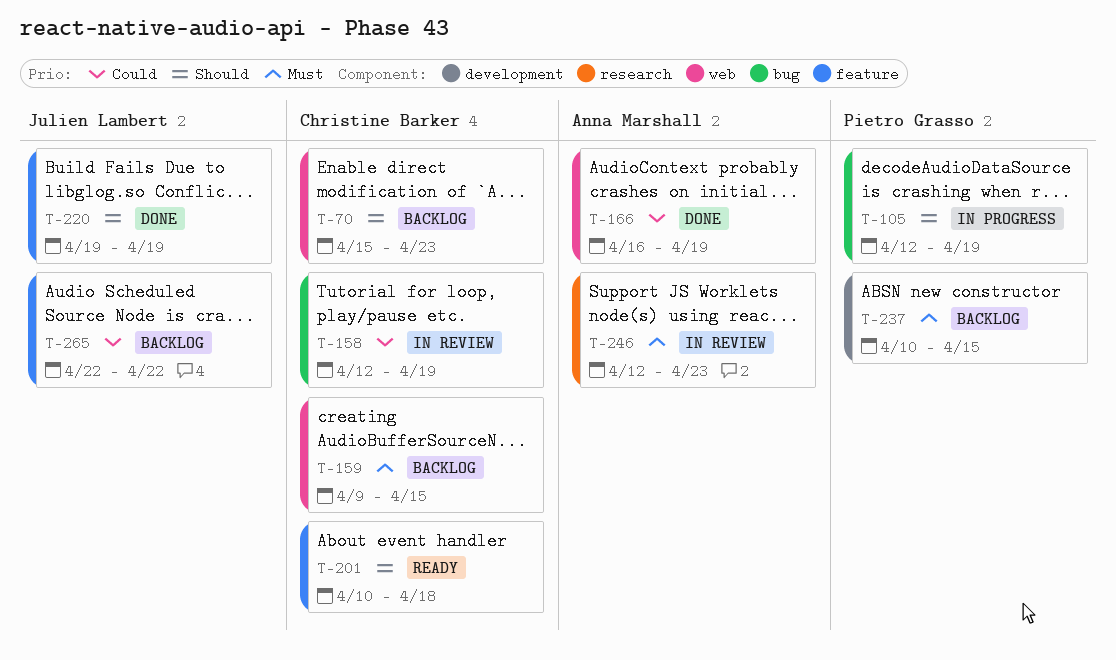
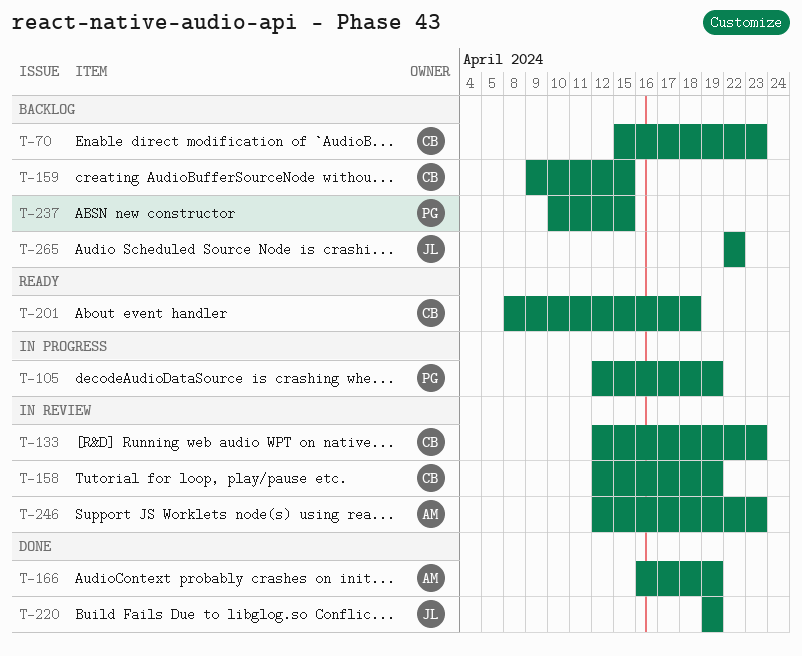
T-133: none -> present
T-201, start: Apr 10 -> Apr 8

